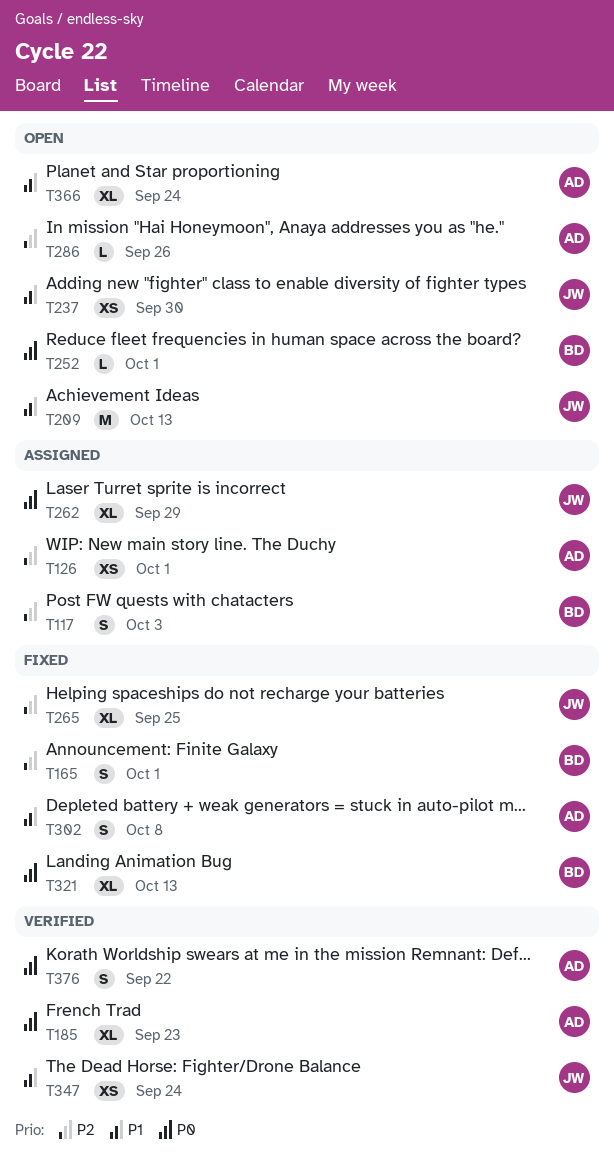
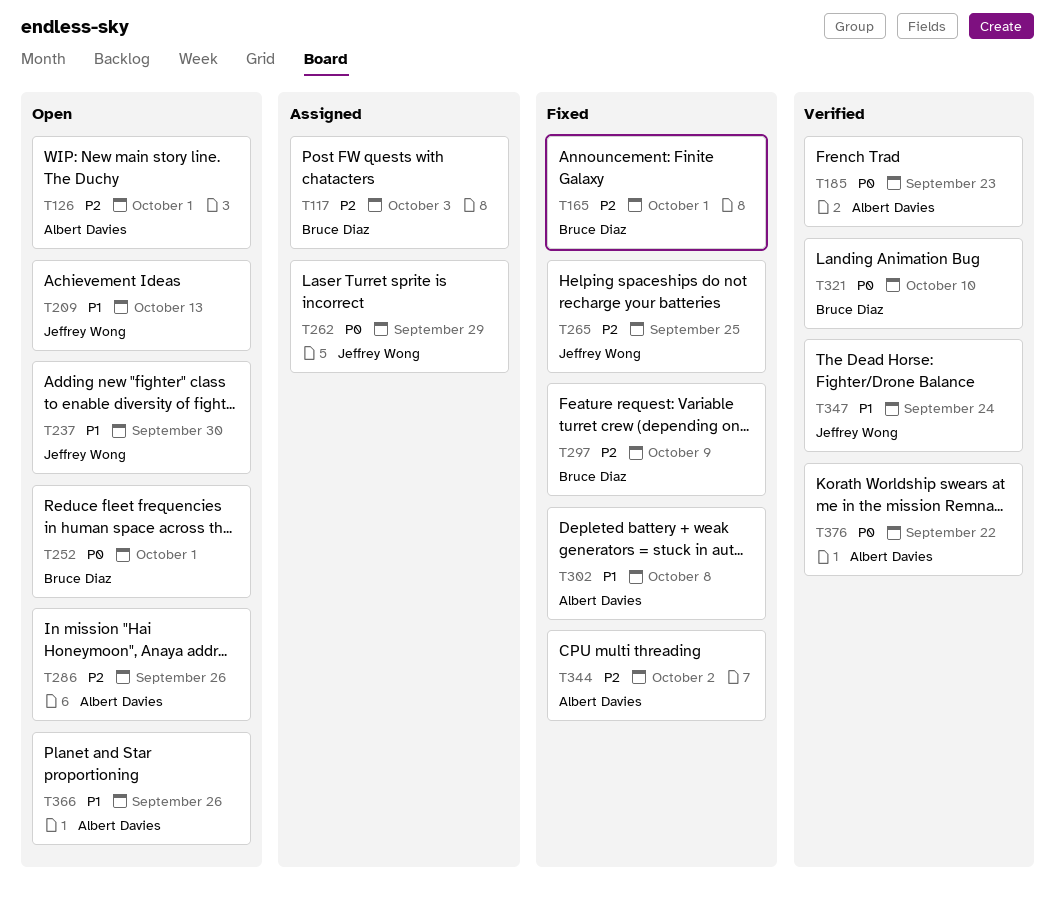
T126, status: Assigned -> Open
T297: none -> present
T321, status: Fixed -> Verified
T321, due: Oct 13 -> Oct 10
T344: none -> present
T366, due: Sep 24 -> Sep 26

